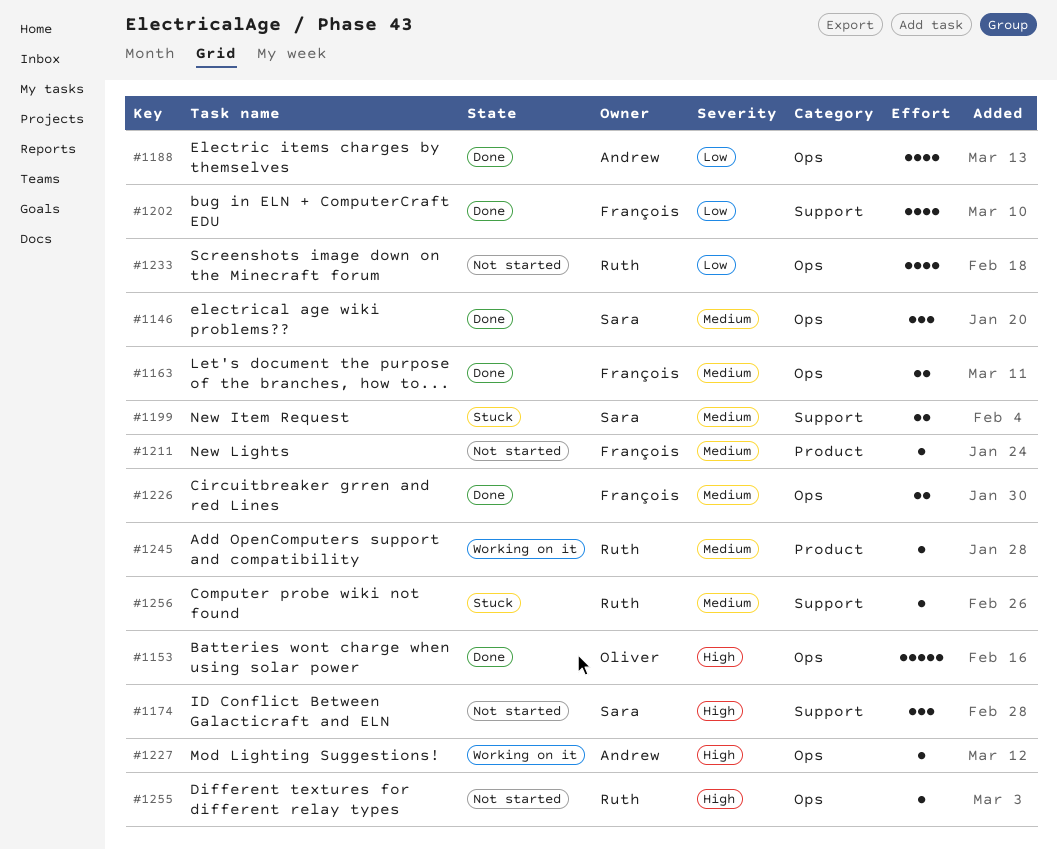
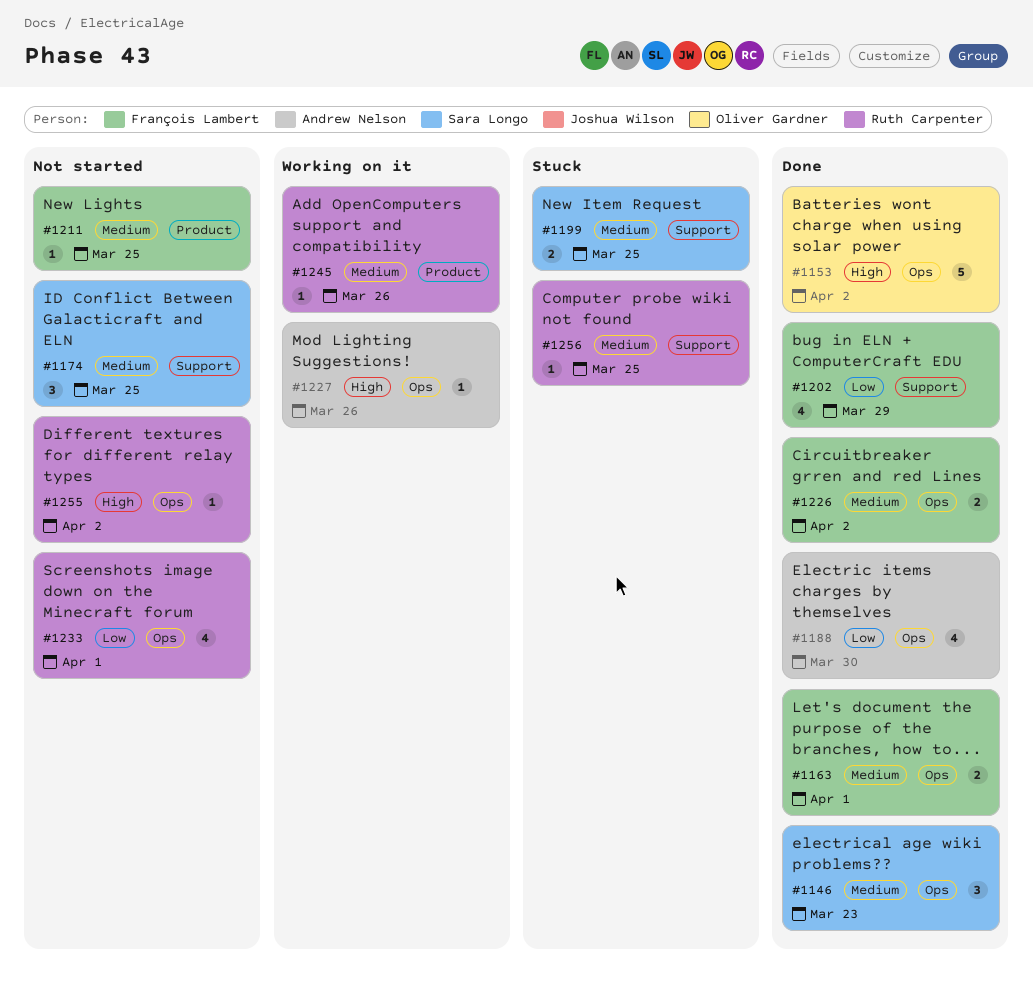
#1174, priority: High -> Medium

